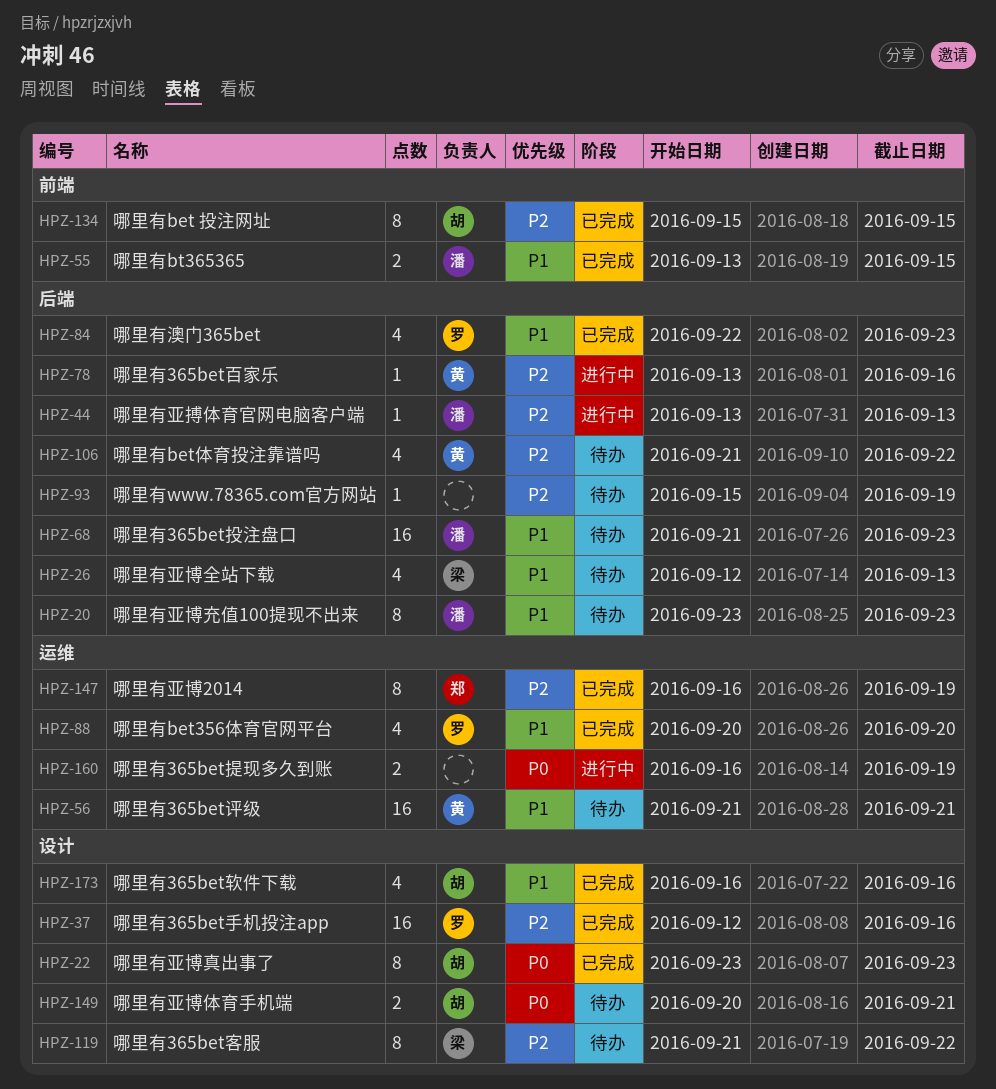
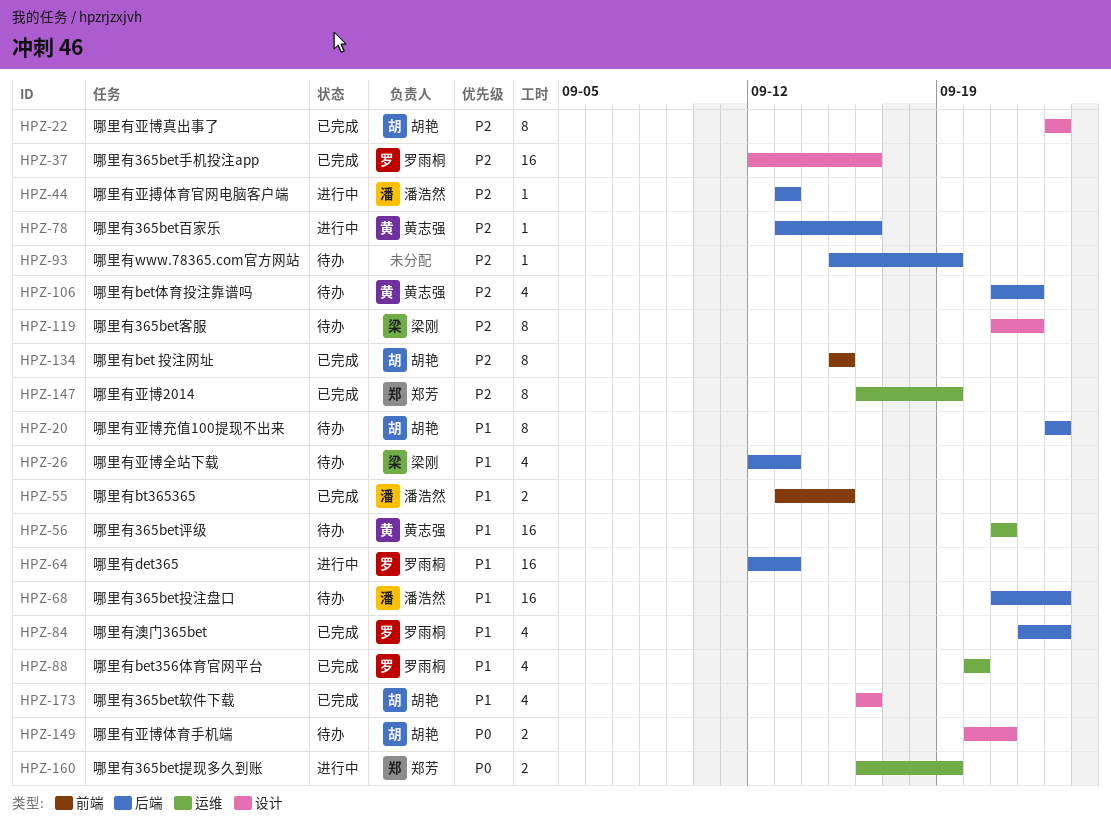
HPZ-20, owner: 潘浩然 -> 胡艳
HPZ-22, priority: P0 -> P2
HPZ-64: none -> present
HPZ-160, owner: none -> 郑芳

